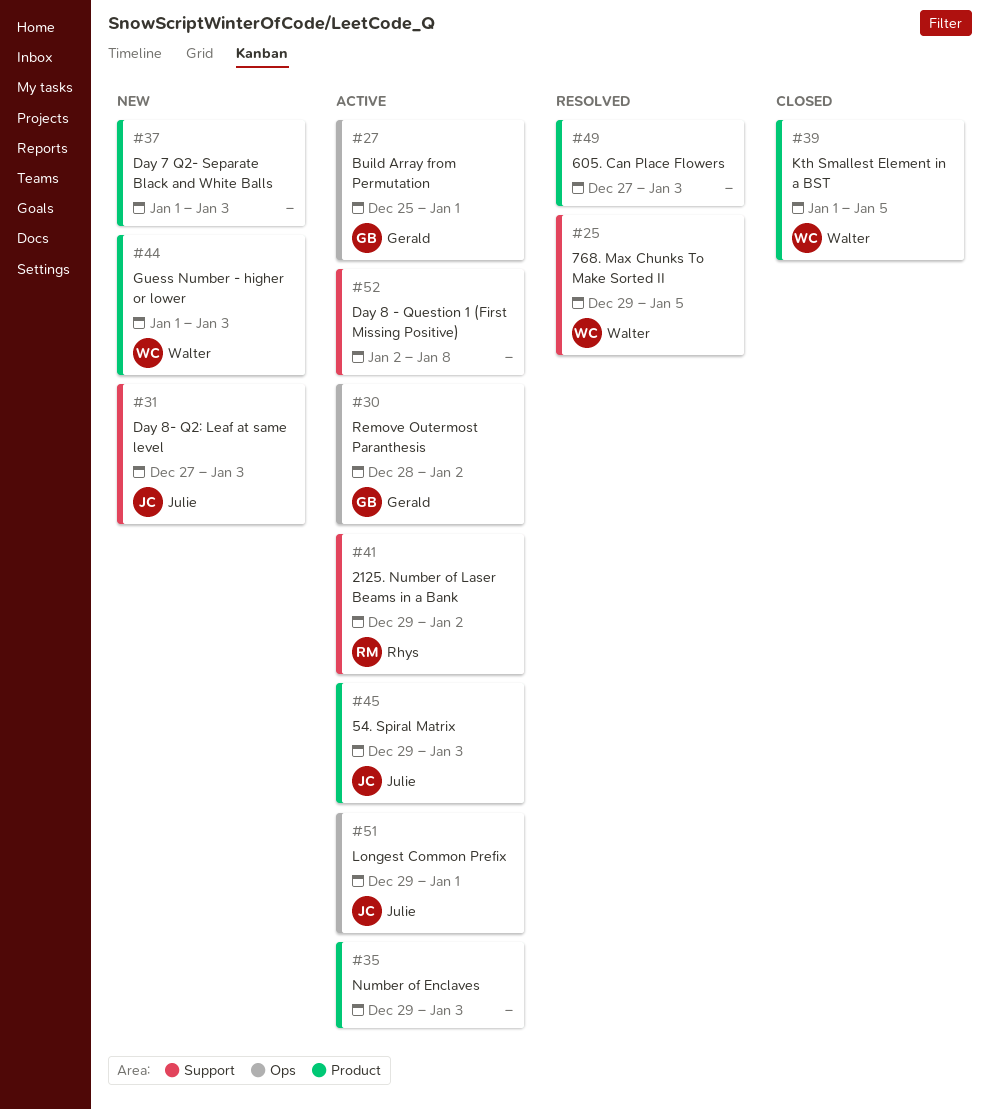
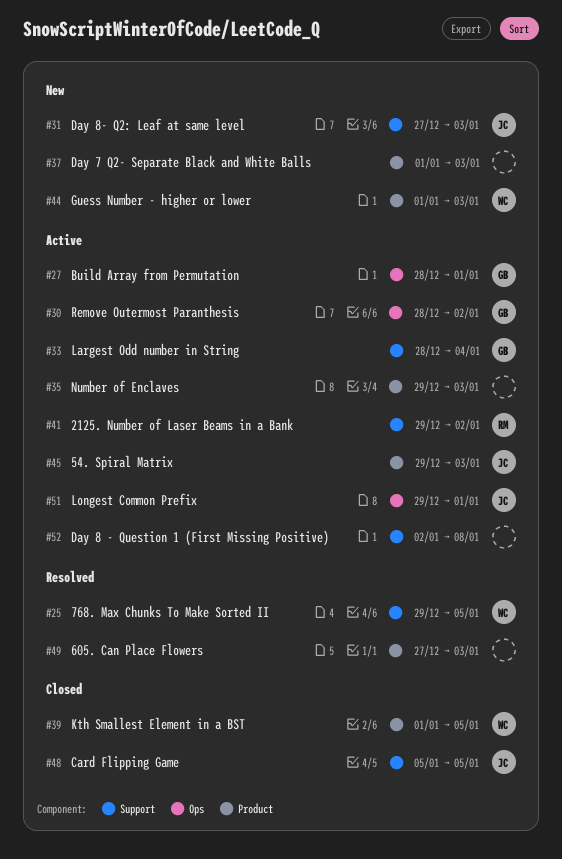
#27, start: Dec 25 -> Dec 28
#33: none -> present
#48: none -> present

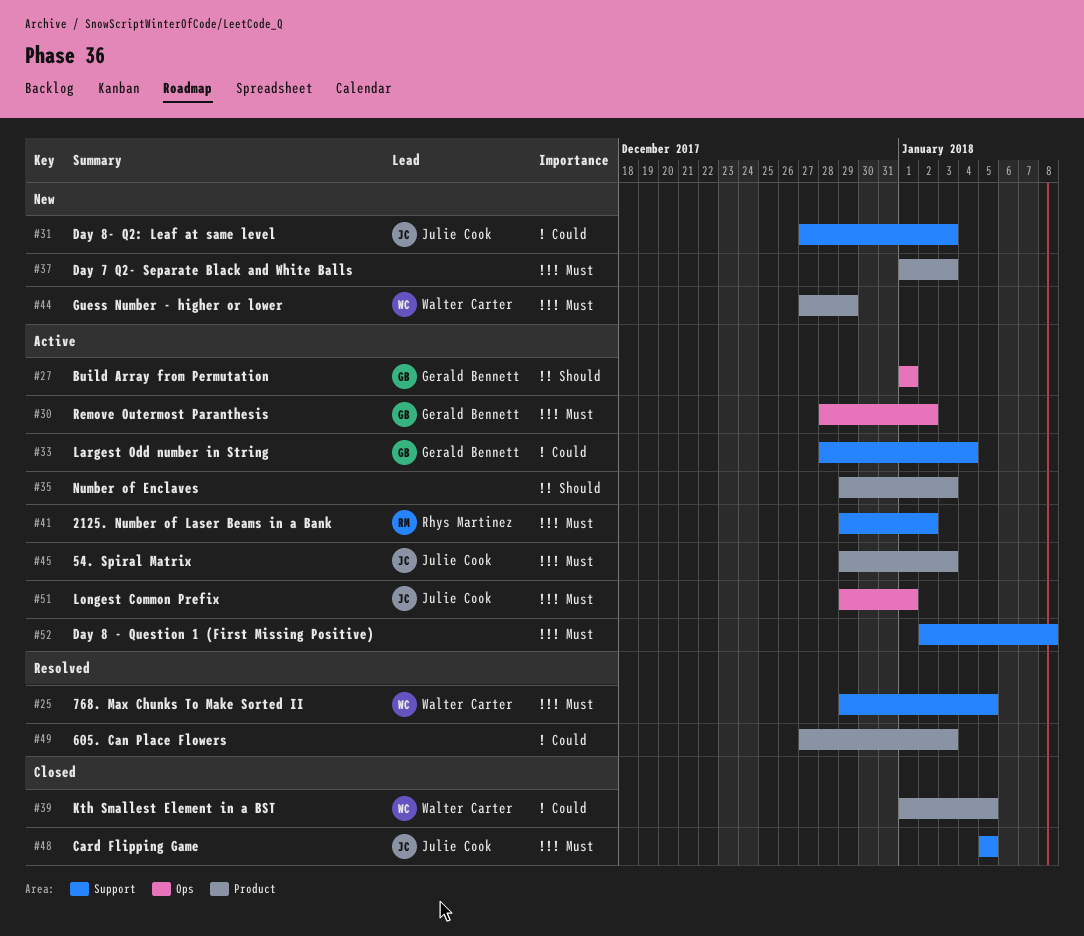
#27, start: Dec 28 -> Jan 1
#44, start: Jan 1 -> Dec 27
#44, due: Jan 3 -> Dec 29

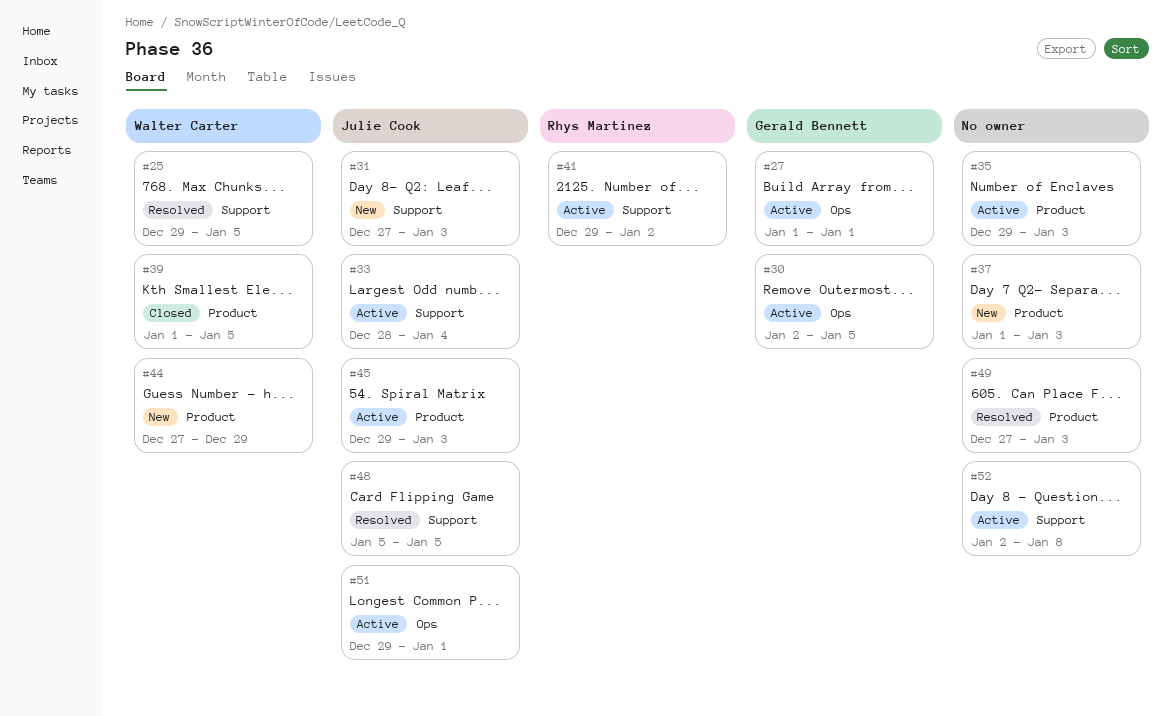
#30, start: Dec 28 -> Jan 2
#30, due: Jan 2 -> Jan 5
#33, owner: Gerald Bennett -> Julie Cook
#48, status: Closed -> Resolved

